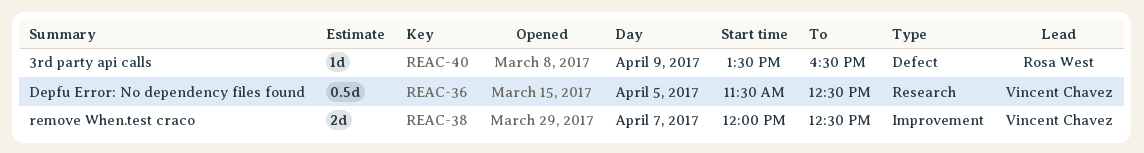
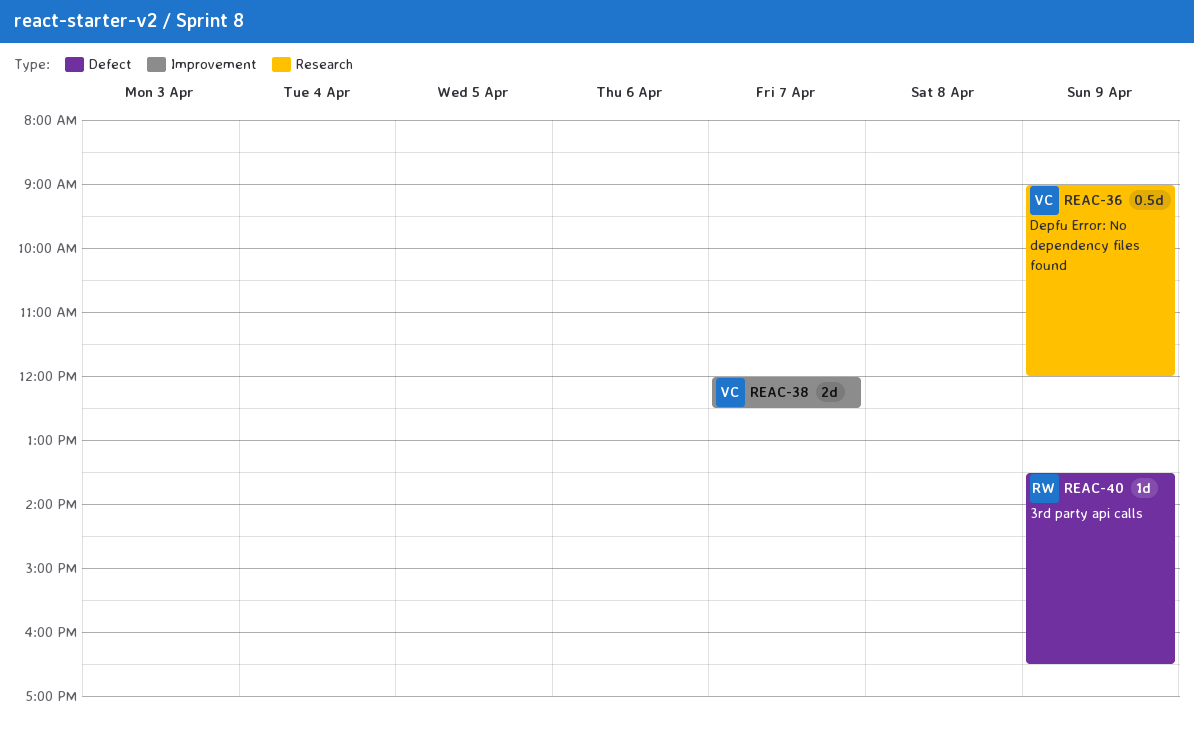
REAC-36, day: Apr 5 -> Apr 9
REAC-36, begins: 11:30 -> 09:00
REAC-36, ends: 12:30 -> 12:00

